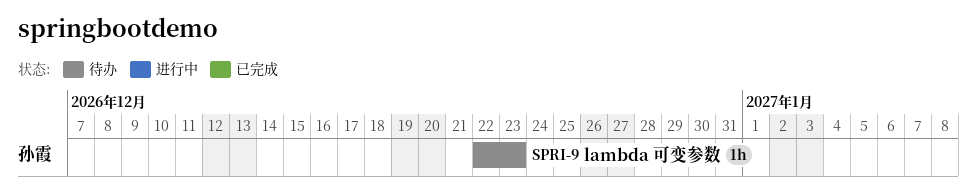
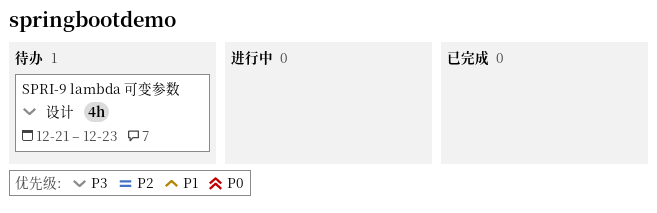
SPRI-9, estimate: 1h -> 4h
SPRI-9, start: Dec 22 -> Dec 21

